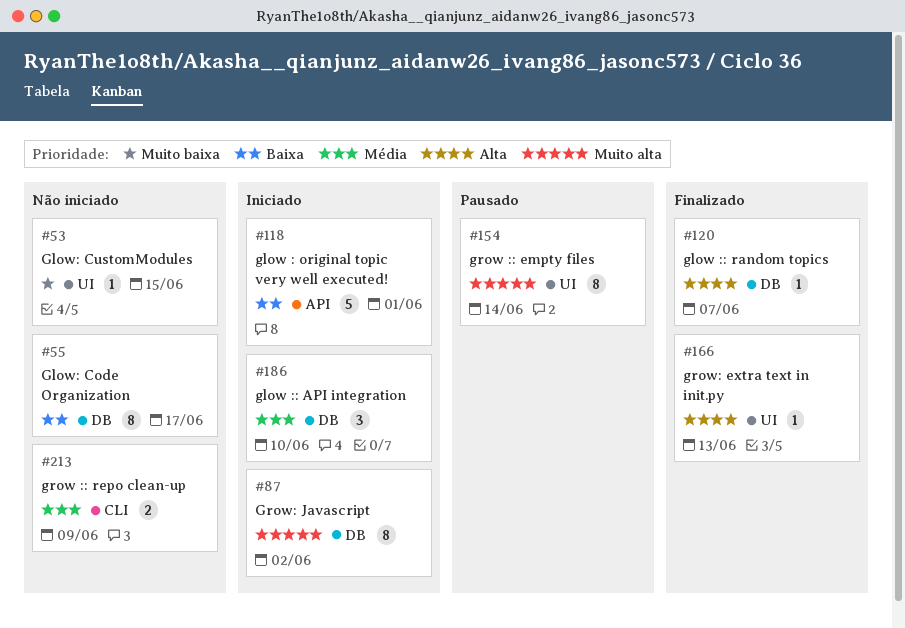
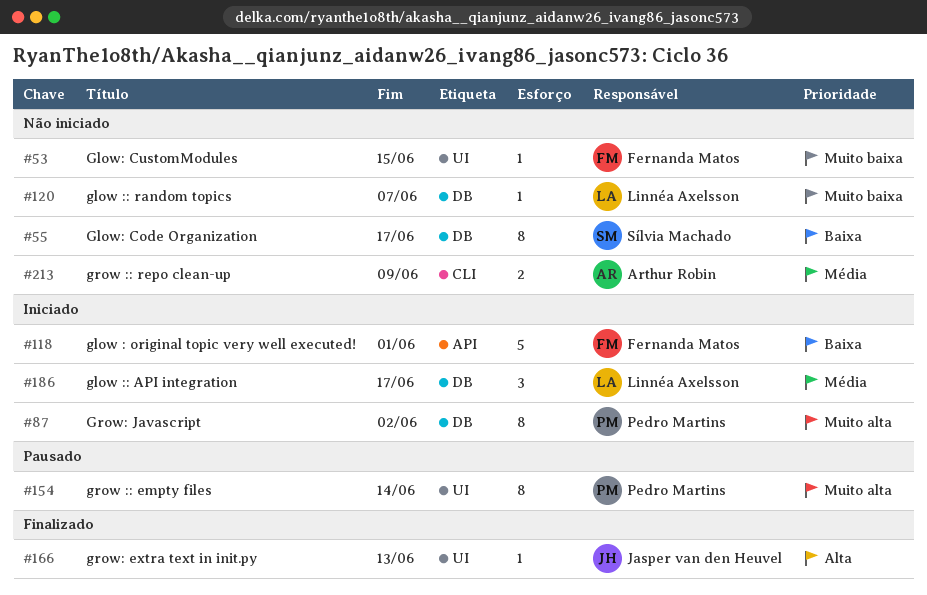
#120, status: Finalizado -> Não iniciado
#120, priority: Alta -> Muito baixa
#186, due: Jun 10 -> Jun 17

